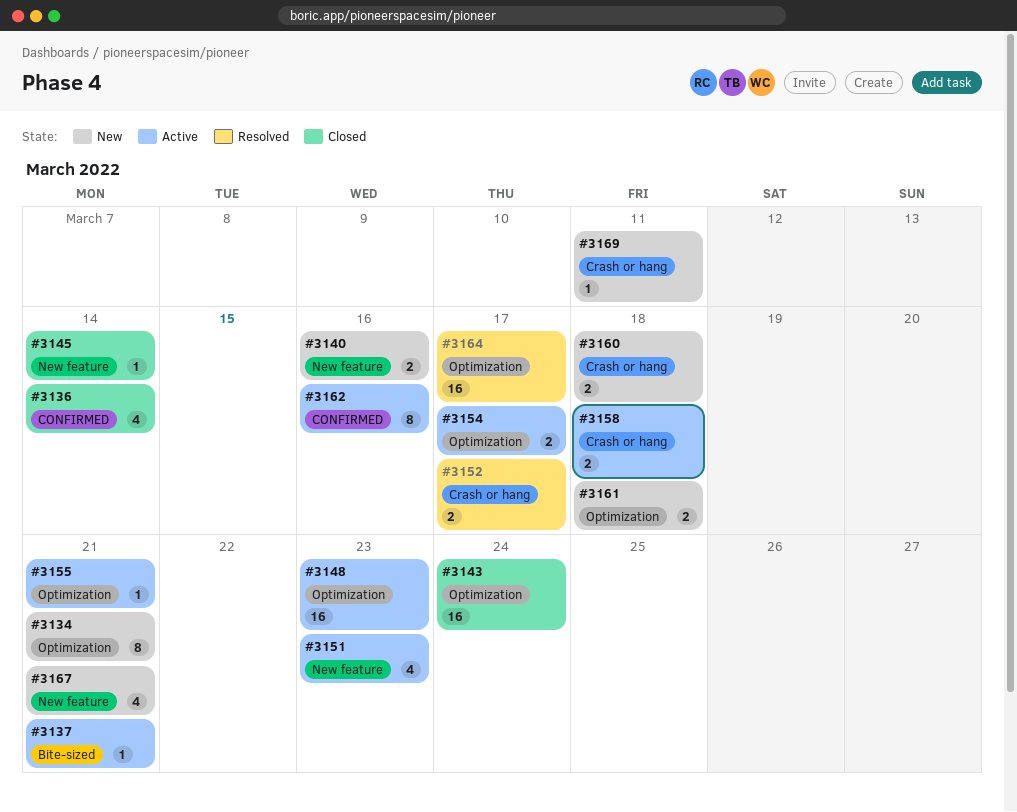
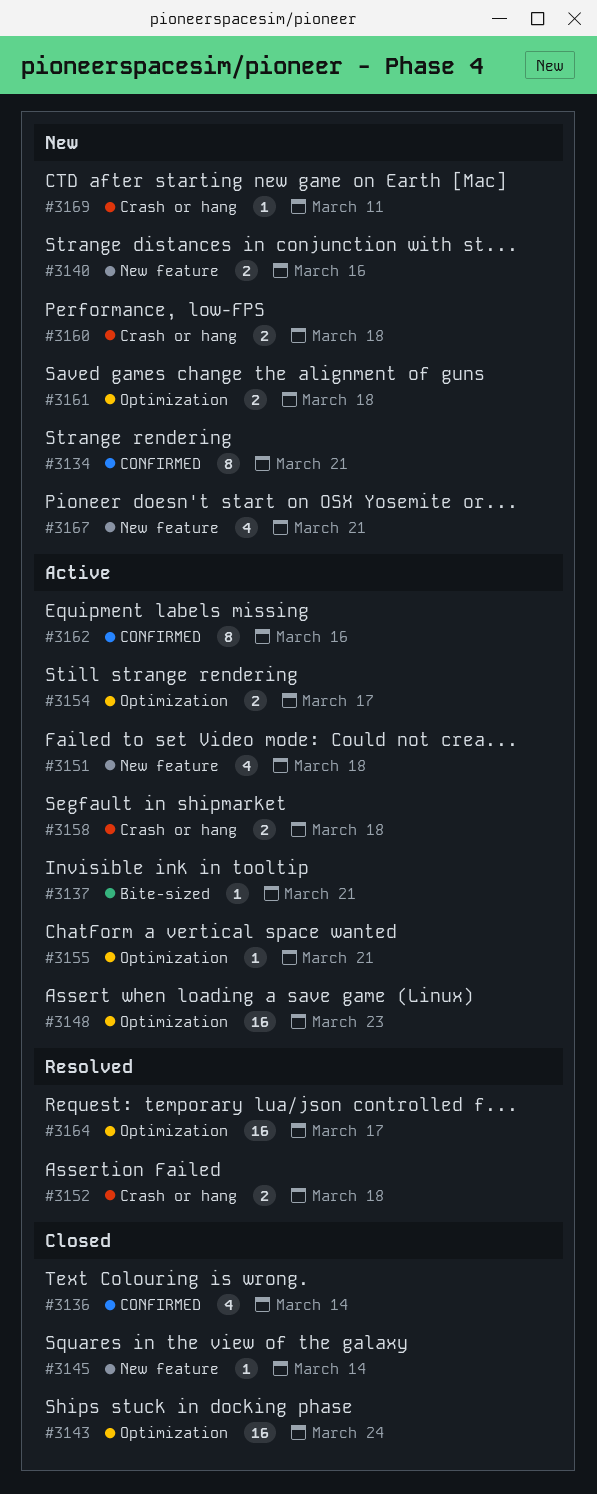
#3134, label: Optimization -> CONFIRMED
#3151, due: Mar 23 -> Mar 18
#3152, due: Mar 17 -> Mar 18

